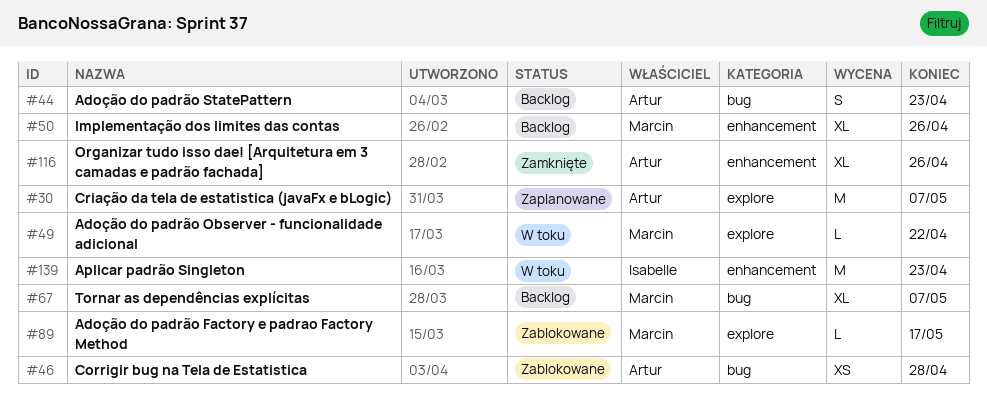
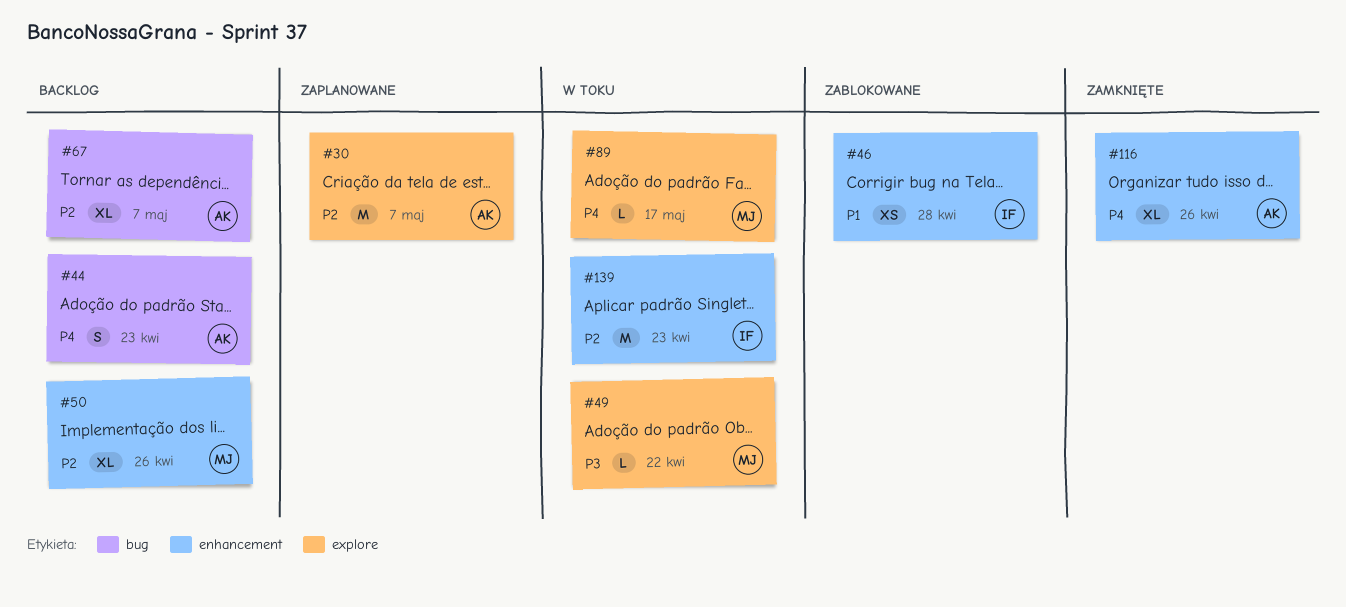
#46, owner: Artur -> Isabelle
#46, label: bug -> enhancement
#67, owner: Marcin -> Artur
#89, status: Zablokowane -> W toku

